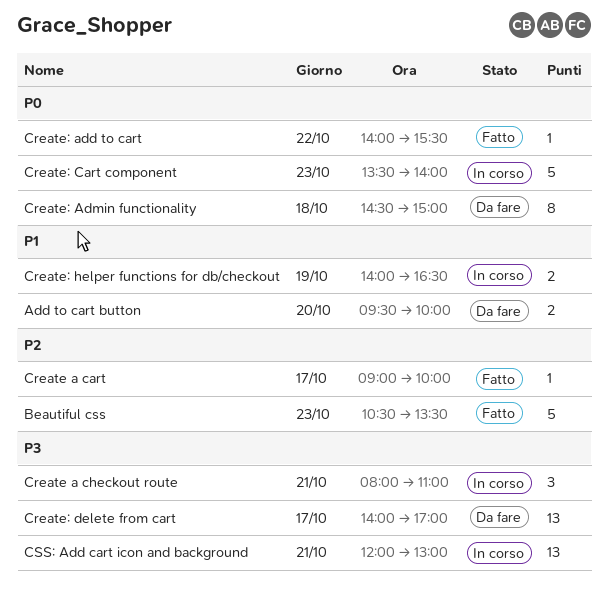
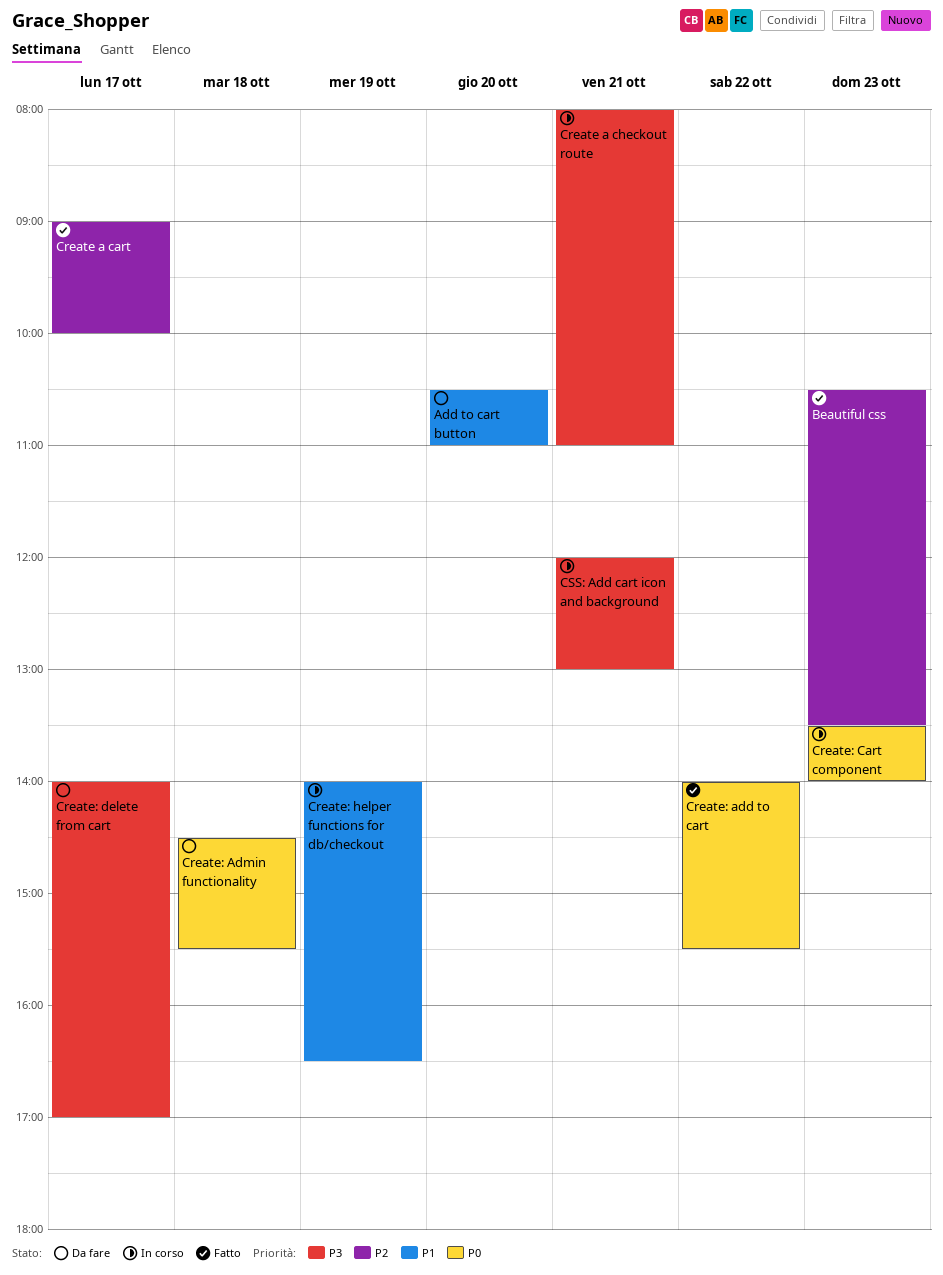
Add to cart button, begins: 09:30 -> 10:30
Add to cart button, ends: 10:00 -> 11:00
Create: Admin functionality, ends: 15:00 -> 15:30

